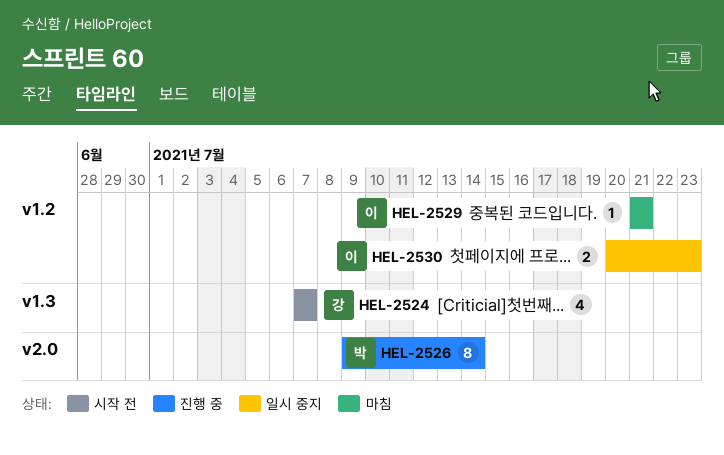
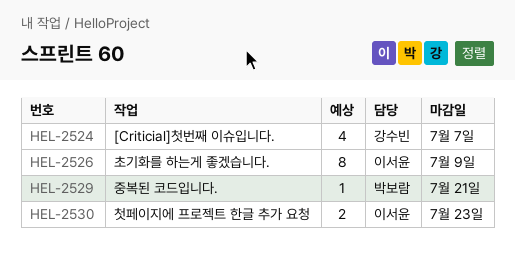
HEL-2526, owner: 박보람 -> 이서윤
HEL-2526, due: Jul 14 -> Jul 9
HEL-2529, owner: 이서윤 -> 박보람

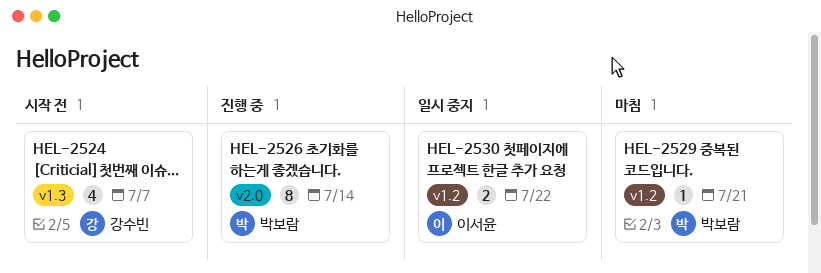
HEL-2526, owner: 이서윤 -> 박보람
HEL-2526, due: Jul 9 -> Jul 14
HEL-2530, due: Jul 23 -> Jul 22

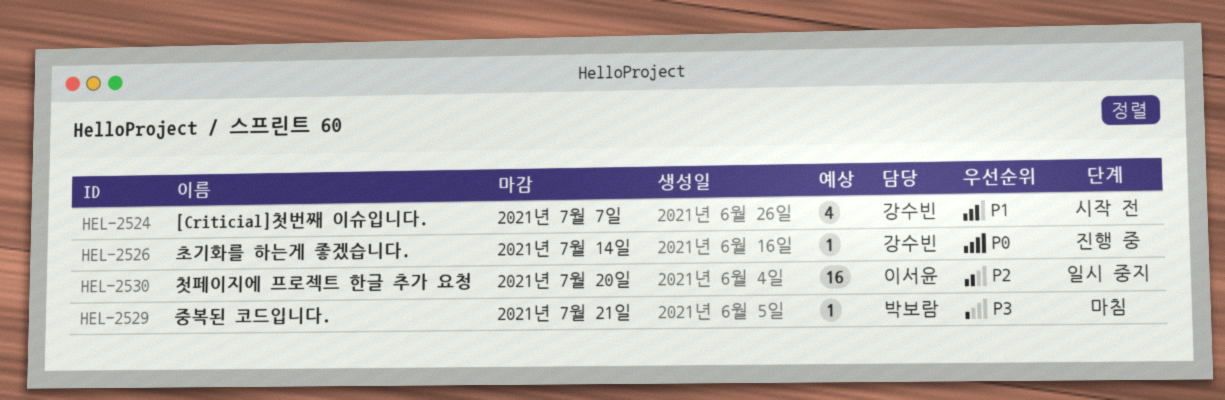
HEL-2526, owner: 박보람 -> 강수빈
HEL-2526, estimate: 8 -> 1
HEL-2530, estimate: 2 -> 16
HEL-2530, due: Jul 22 -> Jul 20

